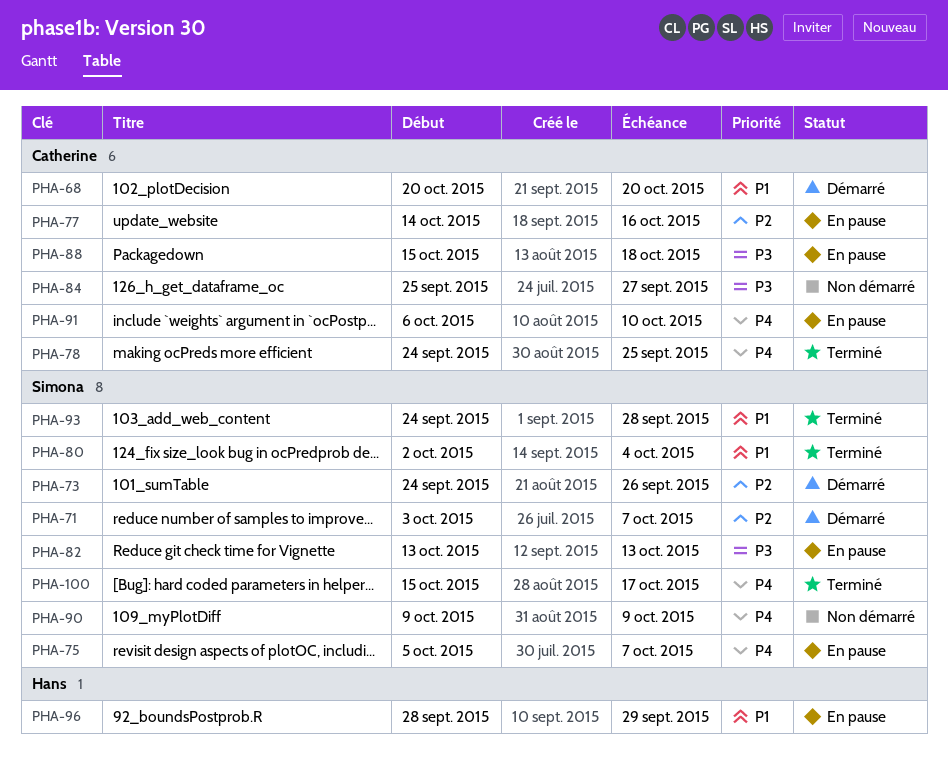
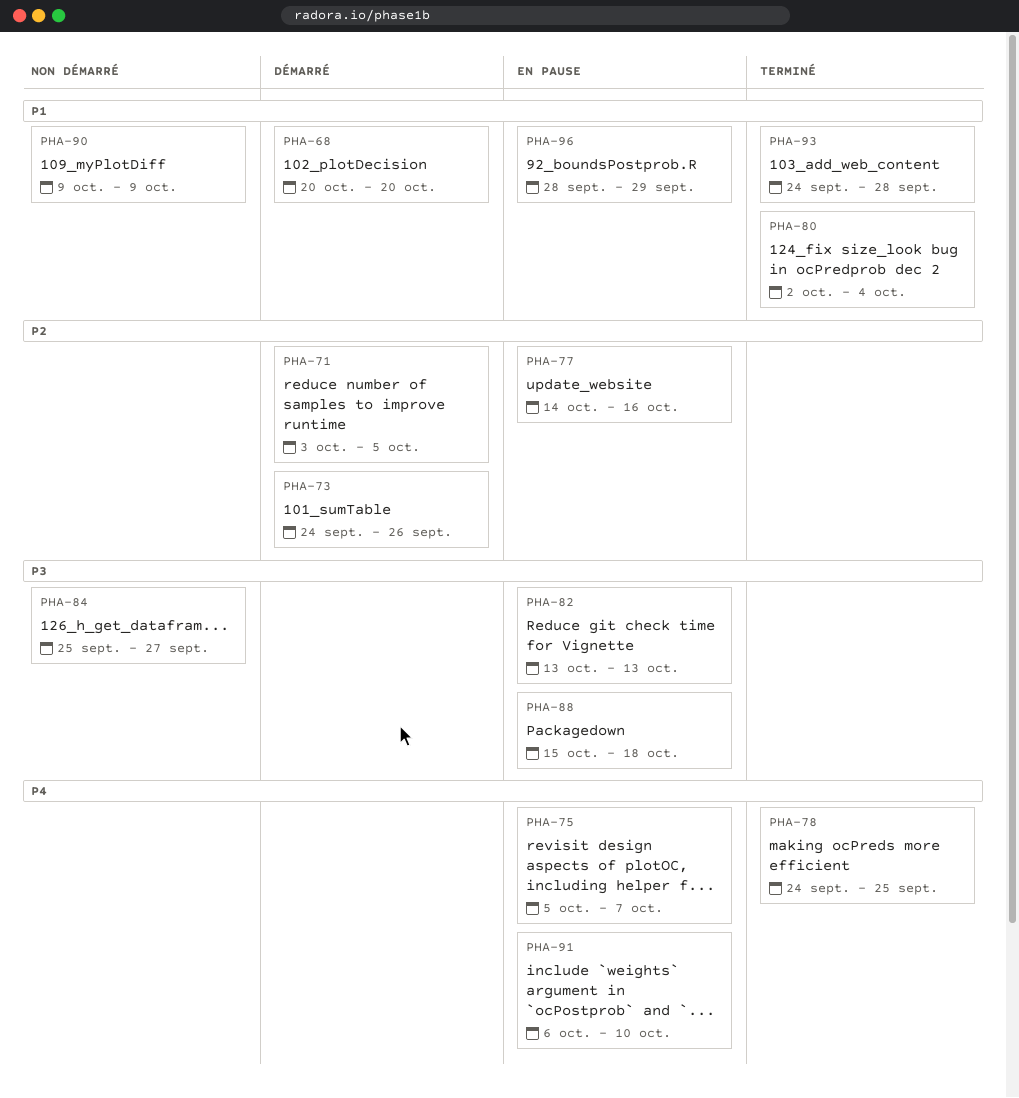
PHA-71, due: Oct 7 -> Oct 5
PHA-90, priority: P4 -> P1
PHA-100: present -> none

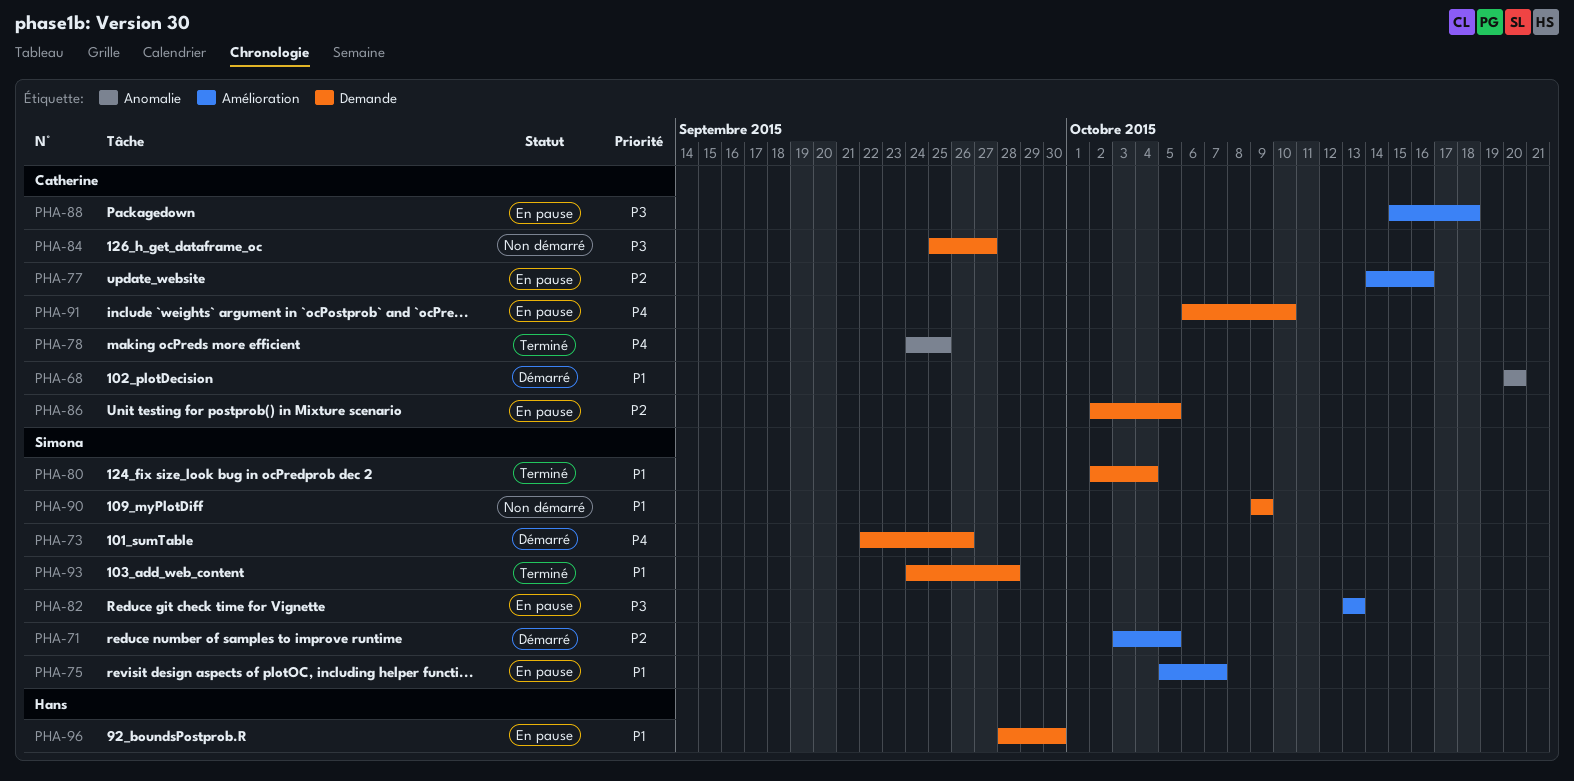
PHA-73, priority: P2 -> P4
PHA-73, start: Sep 24 -> Sep 22
PHA-75, priority: P4 -> P1
PHA-86: none -> present
PHA-96, due: Sep 29 -> Sep 30

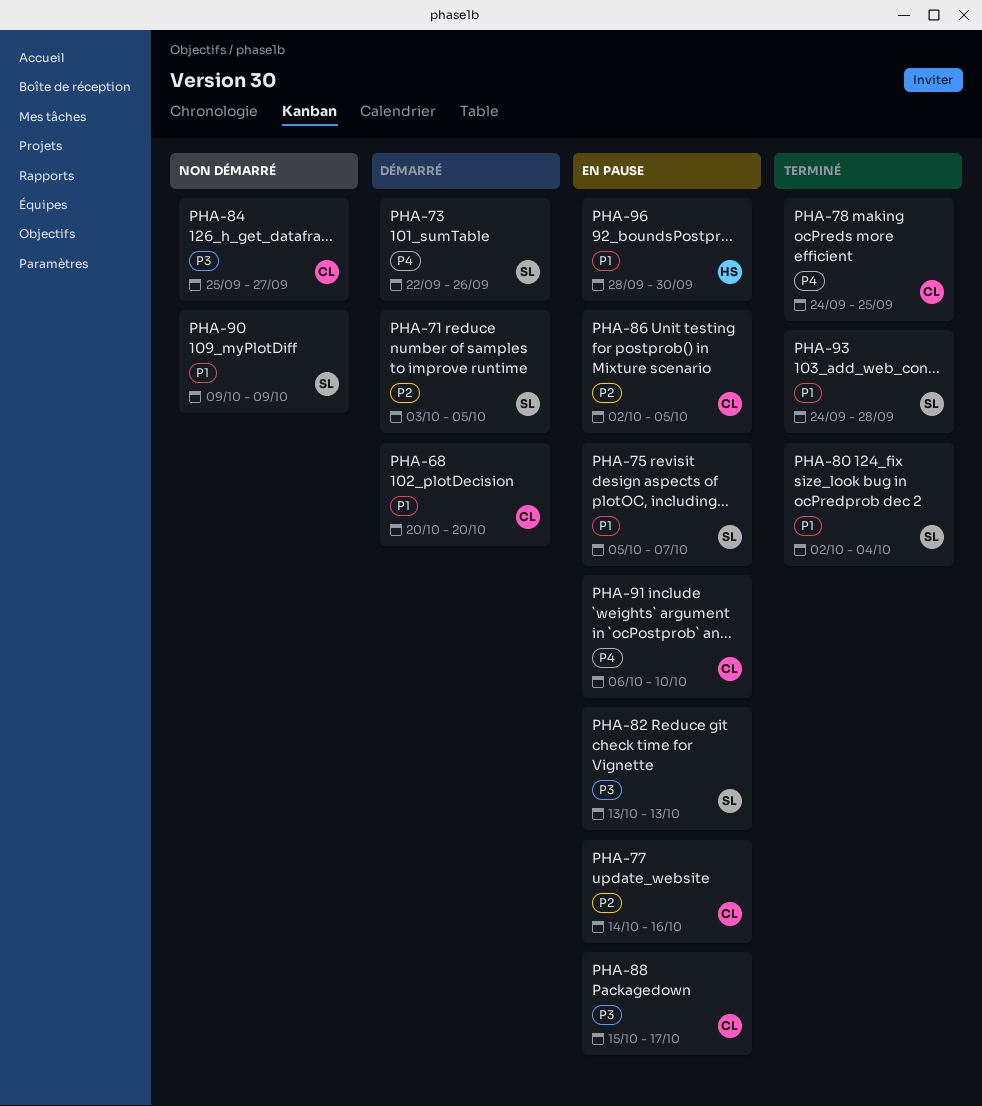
PHA-88, due: Oct 18 -> Oct 17

